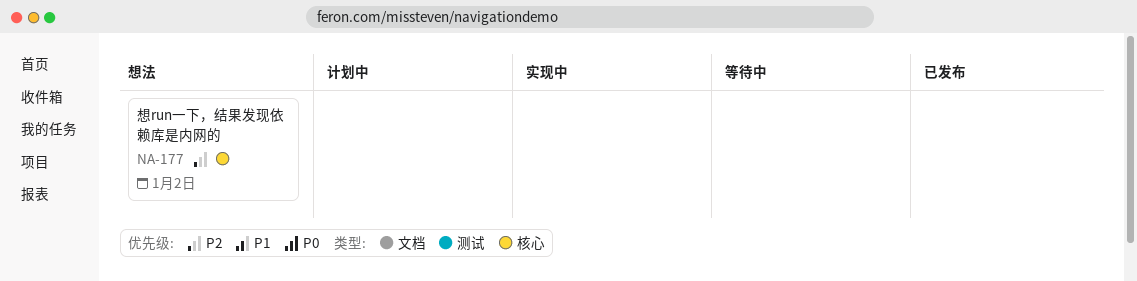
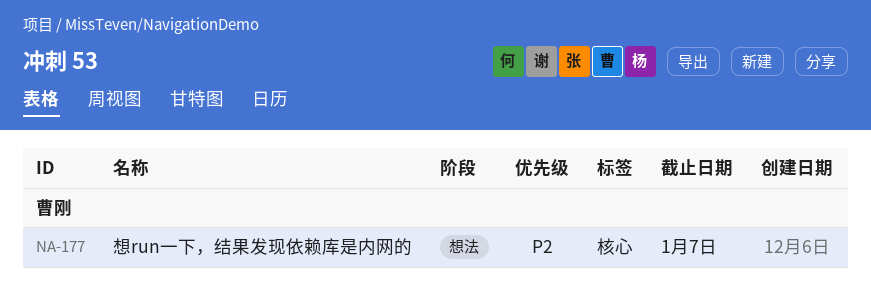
NA-177, due: Jan 2 -> Jan 7

